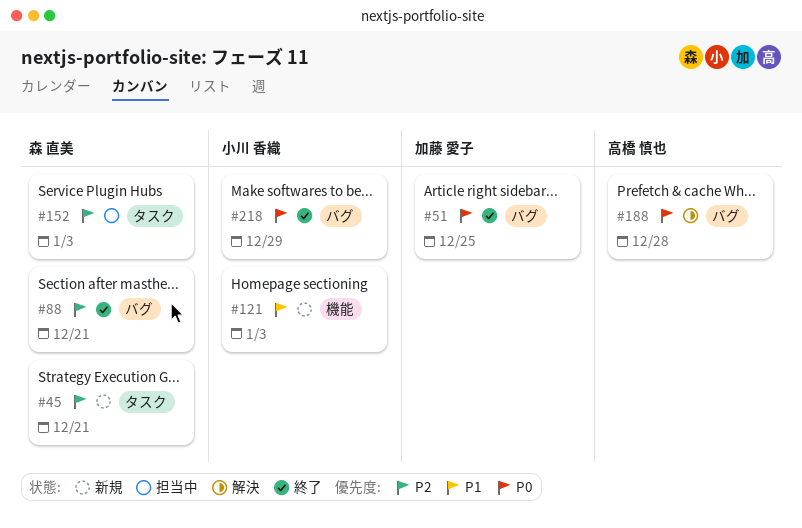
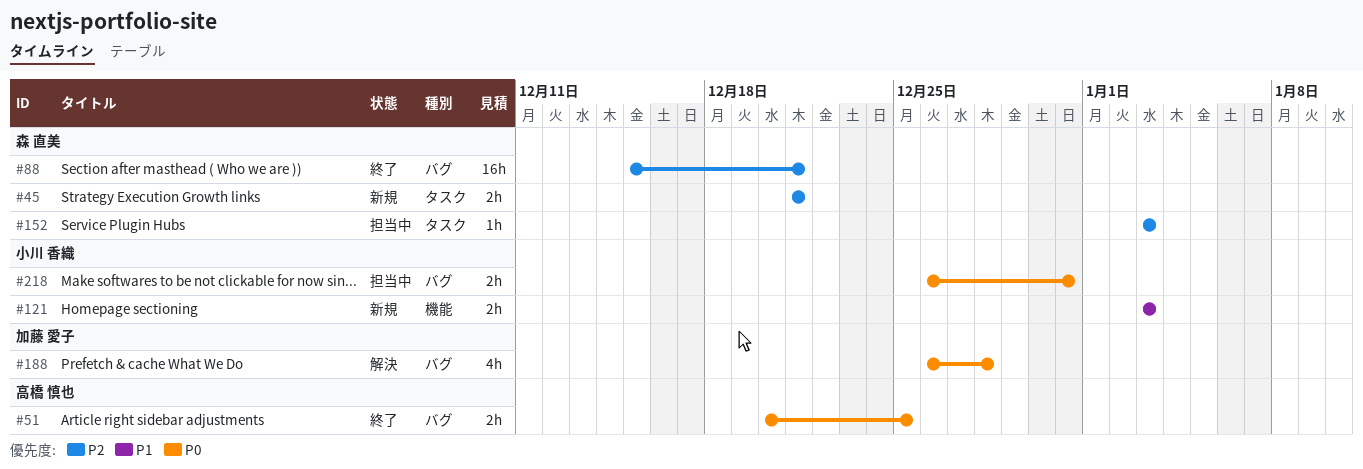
#51, owner: 加藤 愛子 -> 高橋 慎也
#188, owner: 高橋 慎也 -> 加藤 愛子
#218, status: 終了 -> 担当中
#218, due: Dec 29 -> Dec 31

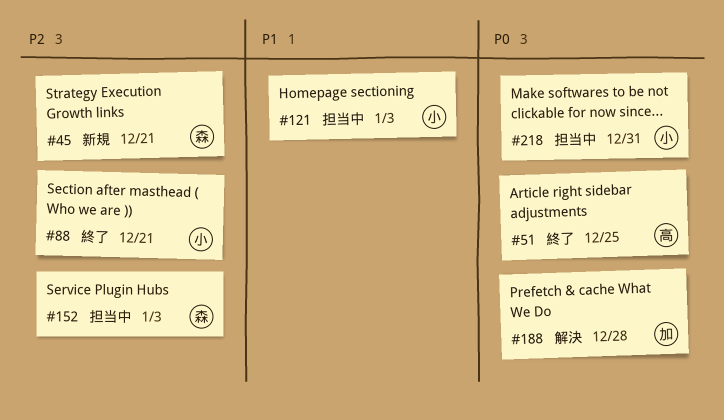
#88, owner: 森 直美 -> 小川 香織
#121, status: 新規 -> 担当中

